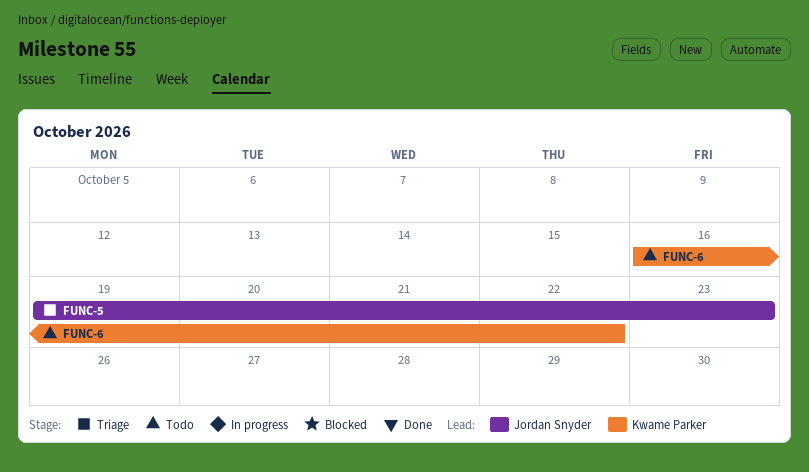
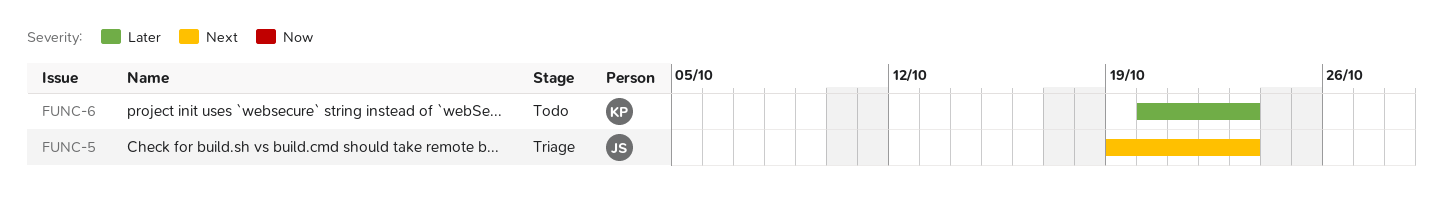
FUNC-6, start: Oct 16 -> Oct 20
FUNC-6, due: Oct 22 -> Oct 23

